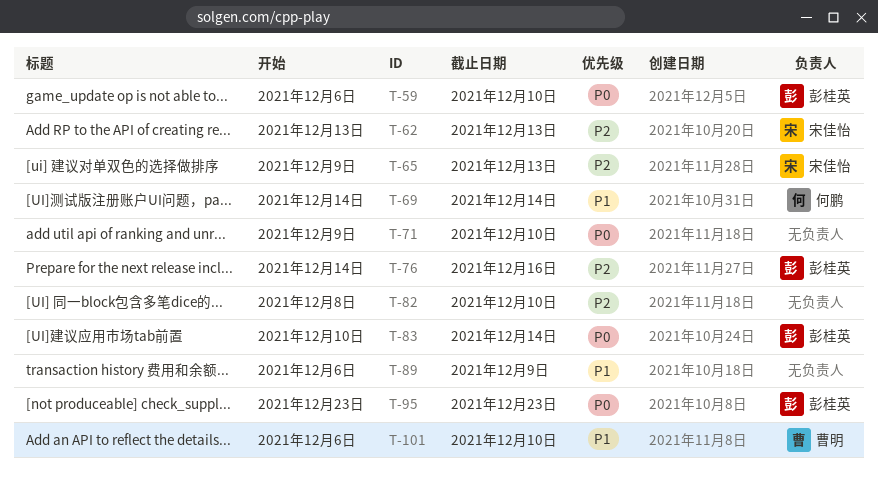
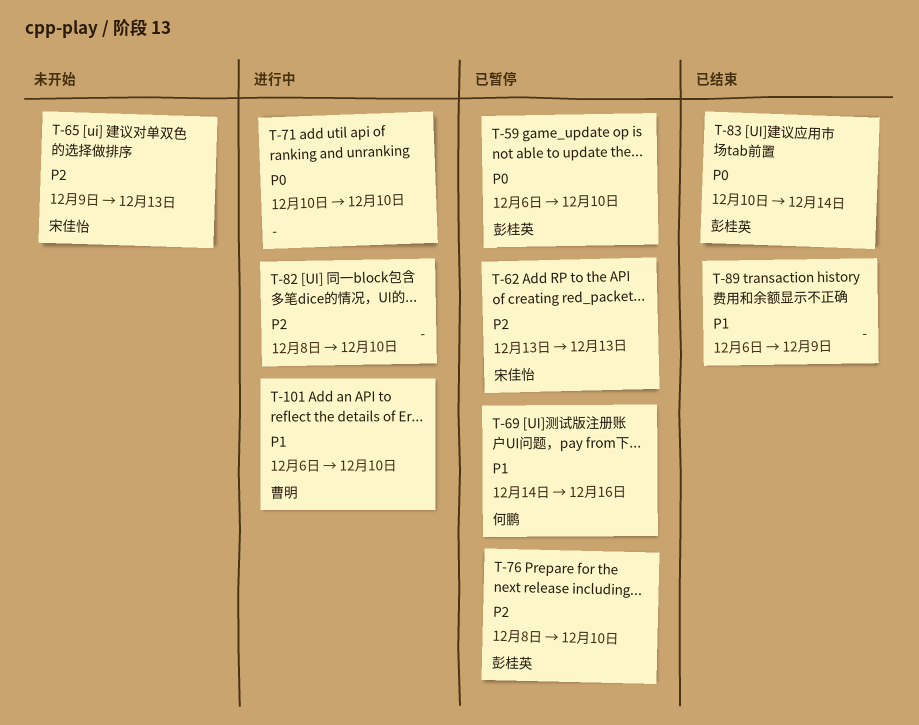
T-69, due: Dec 14 -> Dec 16
T-71, start: Dec 9 -> Dec 10
T-76, start: Dec 14 -> Dec 8
T-76, due: Dec 16 -> Dec 10
T-95: present -> none

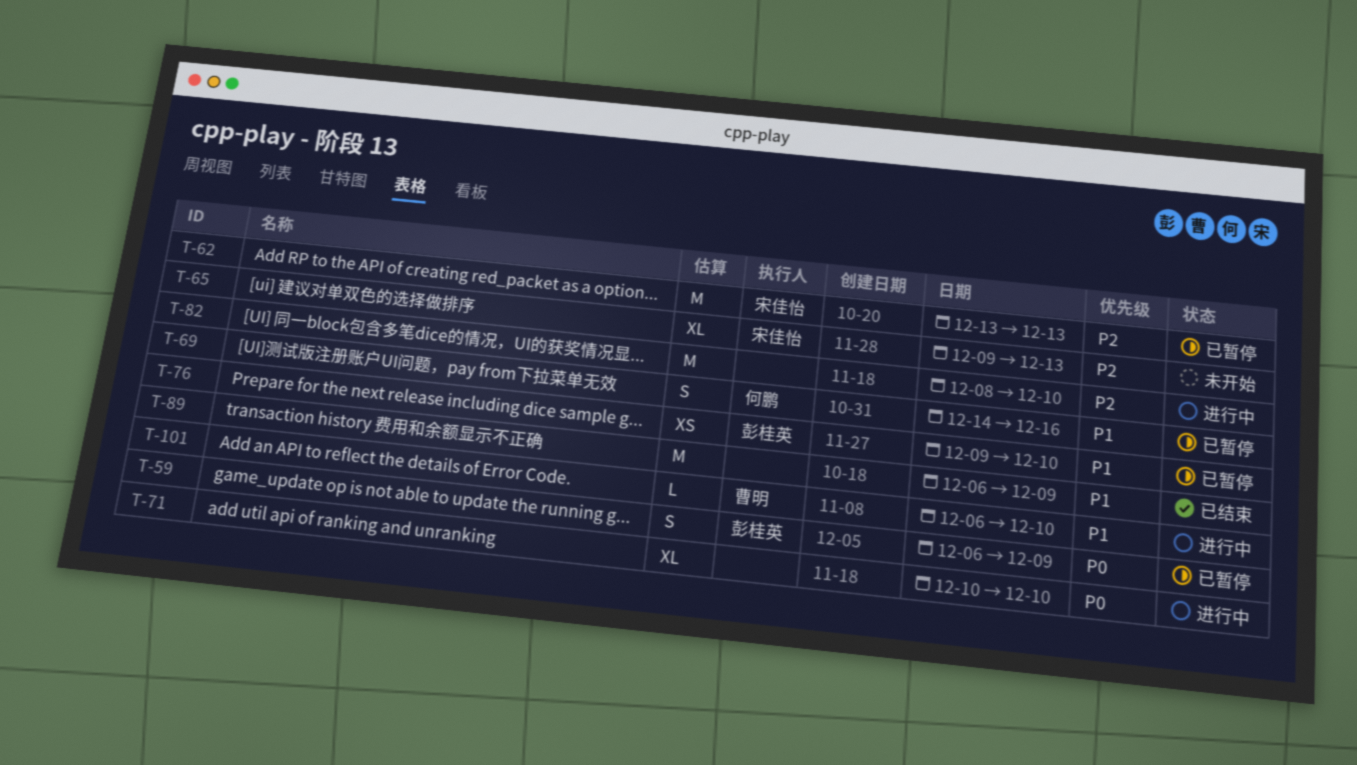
T-59, due: Dec 10 -> Dec 9
T-76, priority: P2 -> P1
T-76, start: Dec 8 -> Dec 9
T-83: present -> none

